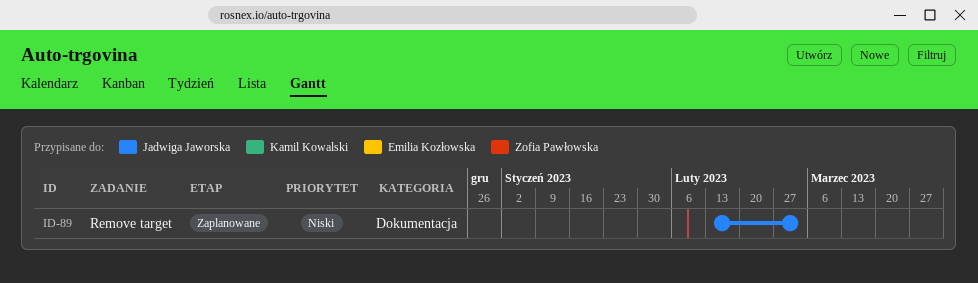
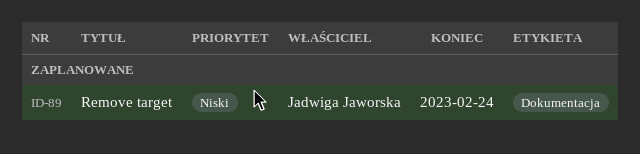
ID-89, due: Mar 3 -> Feb 24

